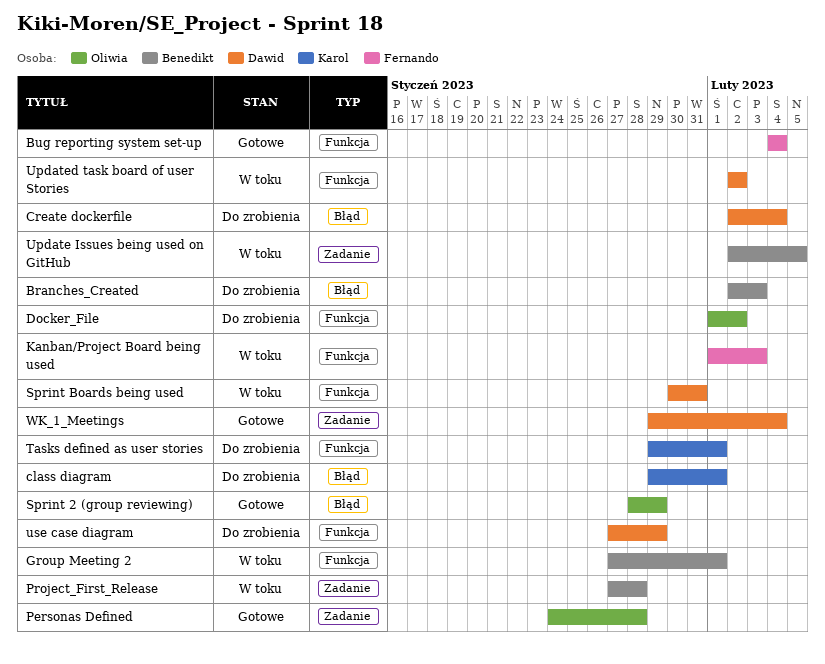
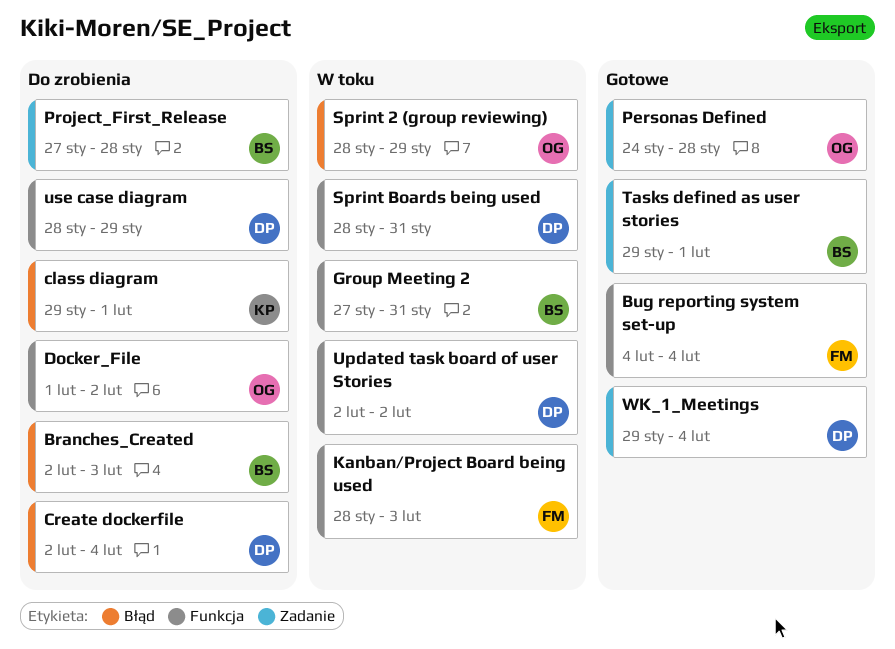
Group Meeting 2, due: Feb 1 -> Jan 31
Kanban/Project Board being used, start: Feb 1 -> Jan 28
Project_First_Release, status: W toku -> Do zrobienia
Sprint 2 (group reviewing), status: Gotowe -> W toku
Sprint Boards being used, start: Jan 30 -> Jan 28
Tasks defined as user stories, status: Do zrobienia -> Gotowe
Tasks defined as user stories, owner: Karol -> Benedikt
Tasks defined as user stories, label: Funkcja -> Zadanie
Update Issues being used on GitHub: present -> none
use case diagram, start: Jan 27 -> Jan 28

